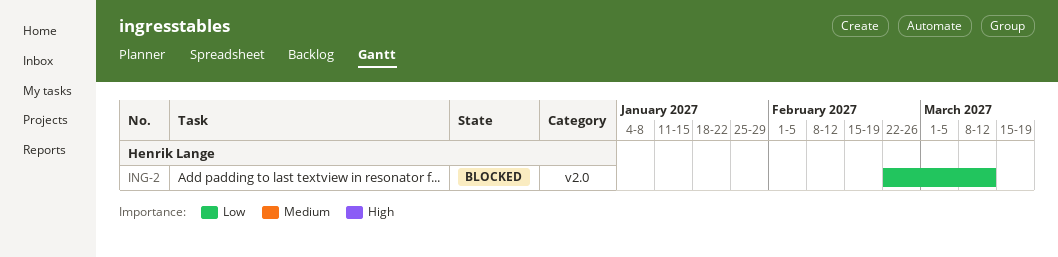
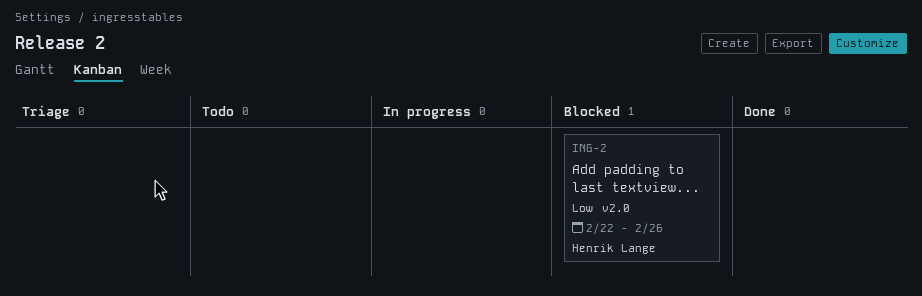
ING-2, due: Mar 12 -> Feb 26

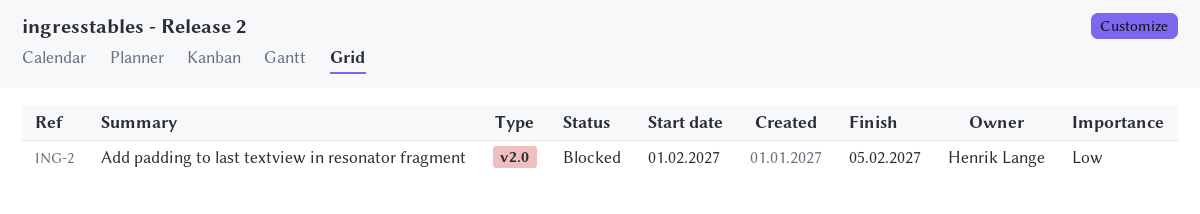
ING-2, start: Feb 22 -> Feb 1
ING-2, due: Feb 26 -> Feb 5

